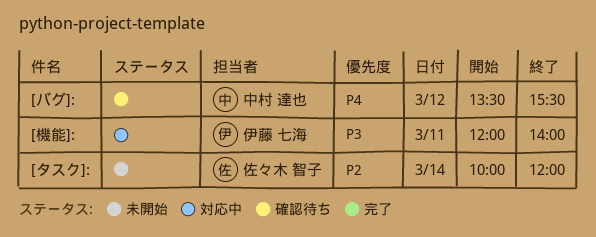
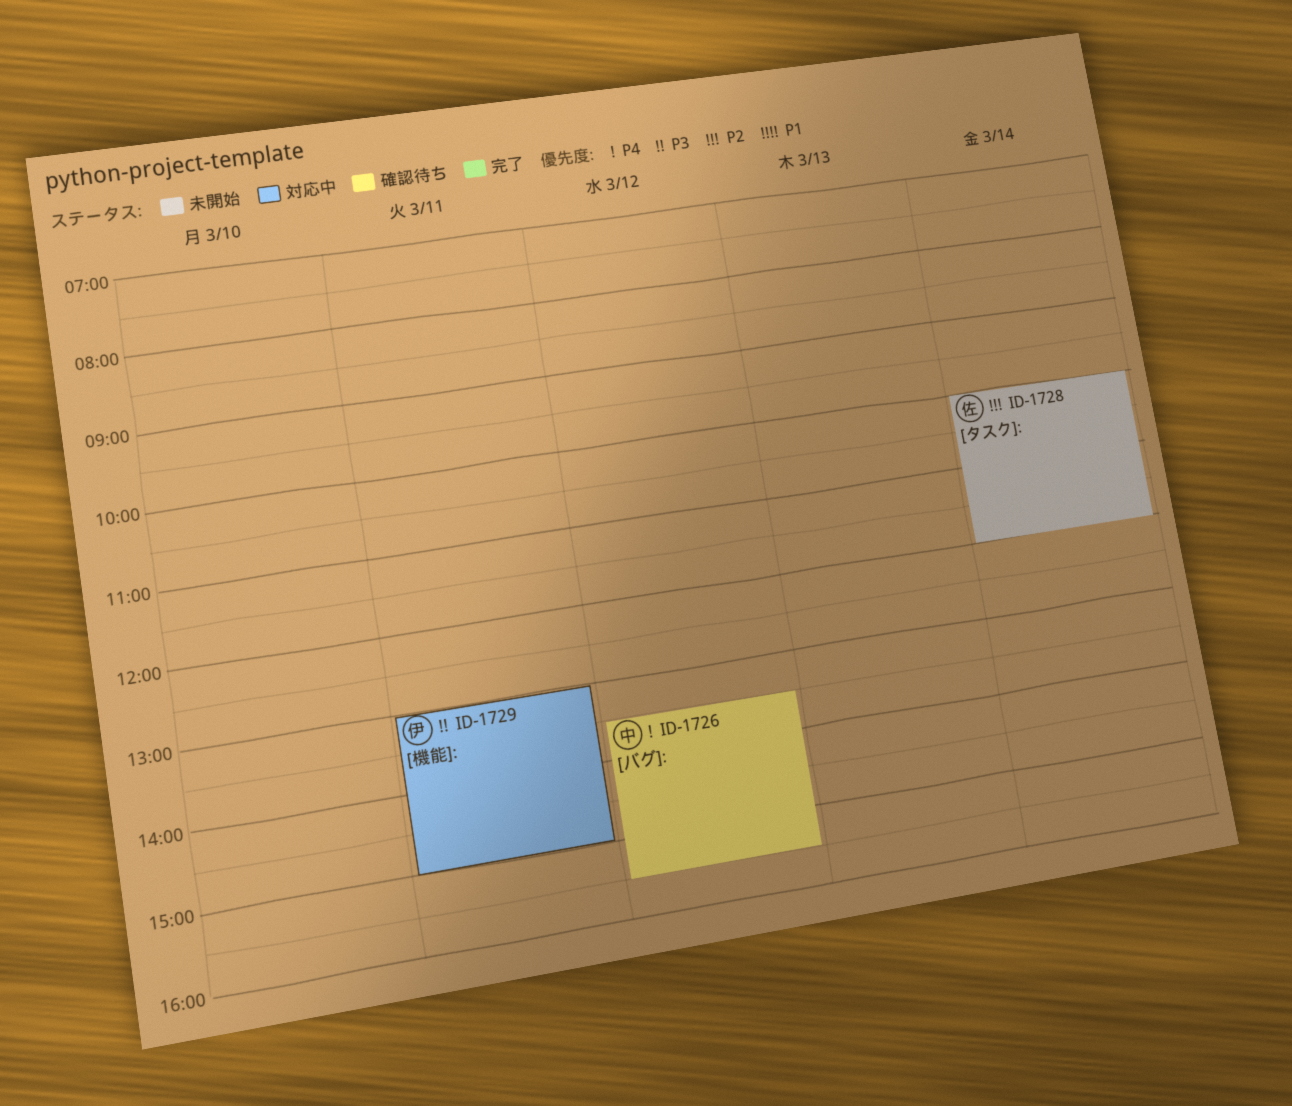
[機能]:, begins: 12:00 -> 13:00
[機能]:, ends: 14:00 -> 15:00

